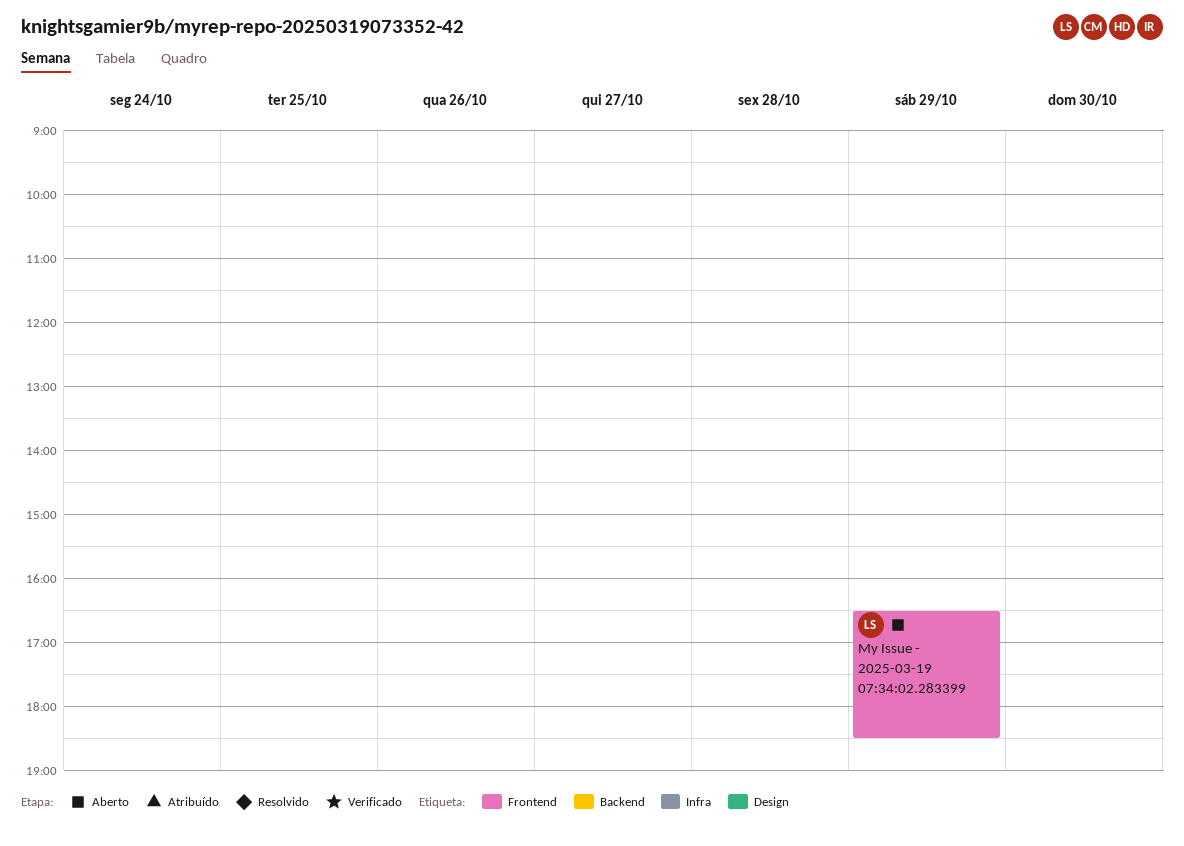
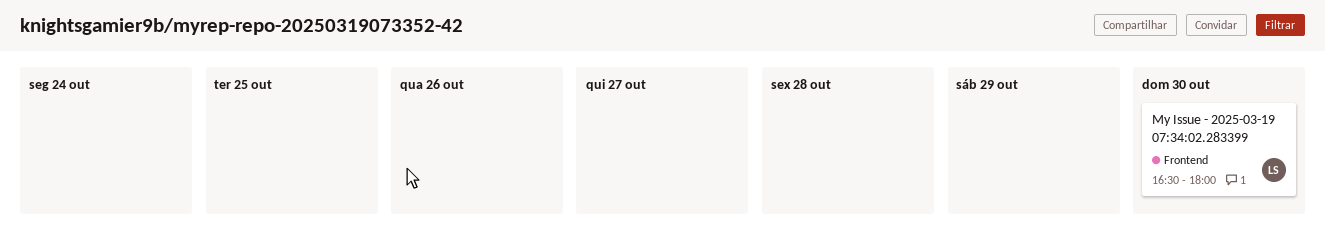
My Issue - 2025-03-19 07:34:02.283399, day: Oct 29 -> Oct 30
My Issue - 2025-03-19 07:34:02.283399, ends: 18:30 -> 18:00

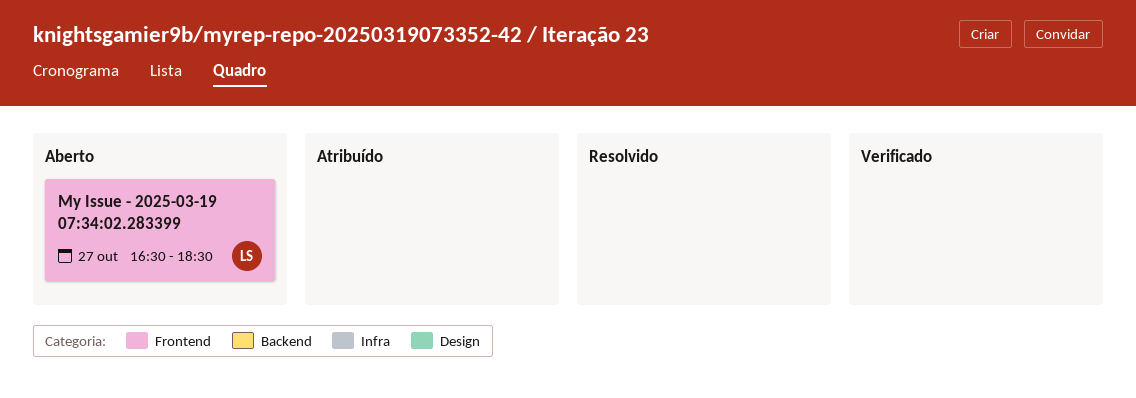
My Issue - 2025-03-19 07:34:02.283399, day: Oct 30 -> Oct 27
My Issue - 2025-03-19 07:34:02.283399, ends: 18:00 -> 18:30

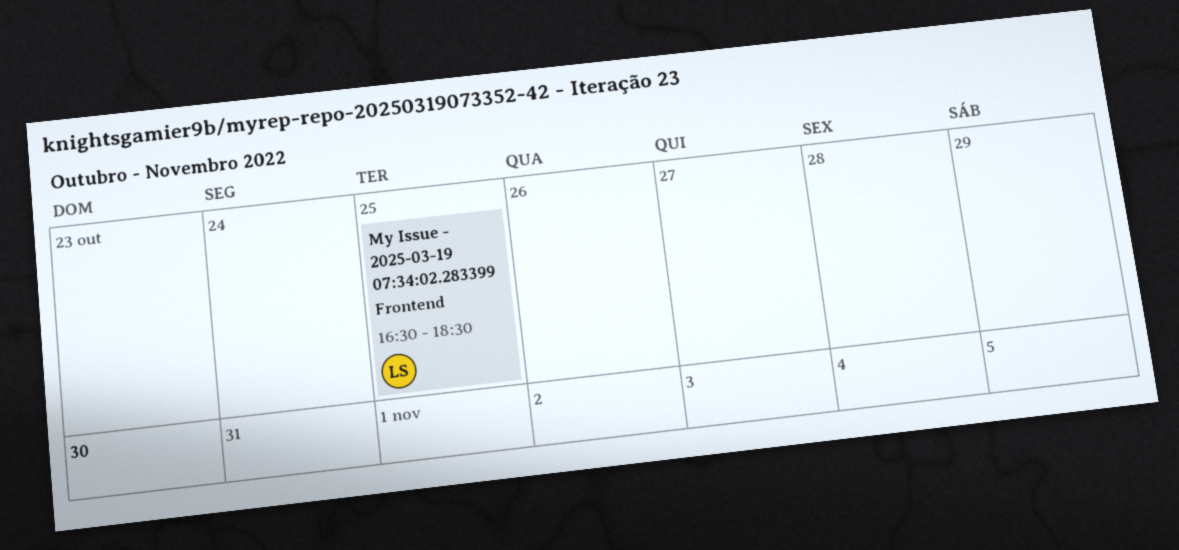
My Issue - 2025-03-19 07:34:02.283399, day: Oct 27 -> Oct 25

